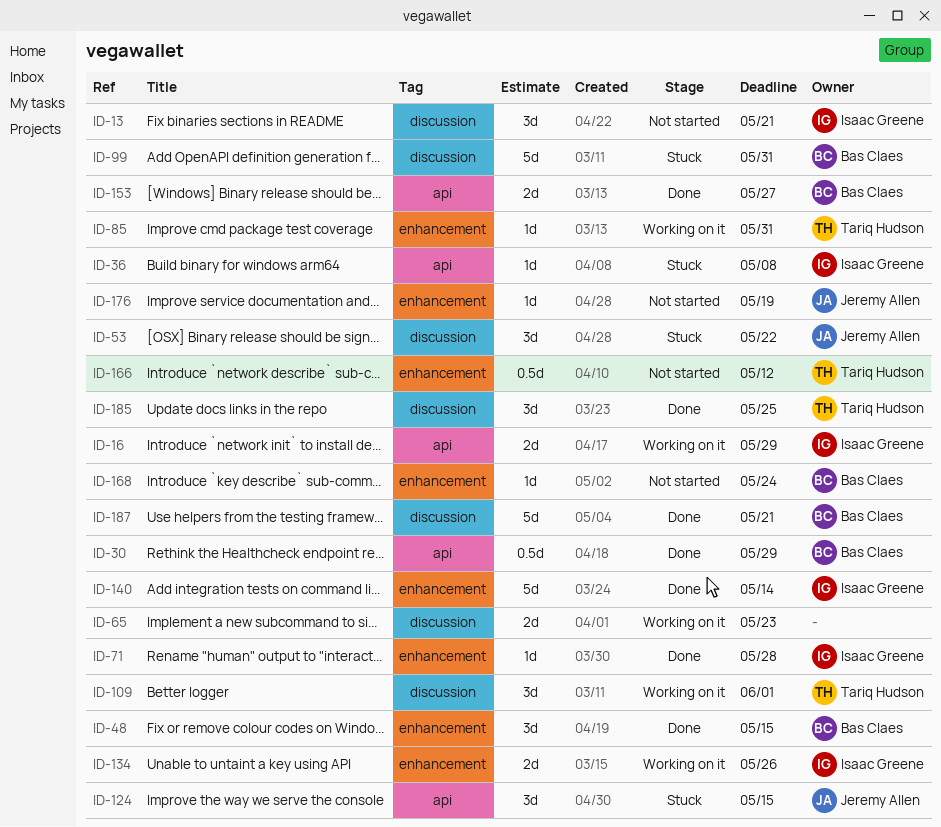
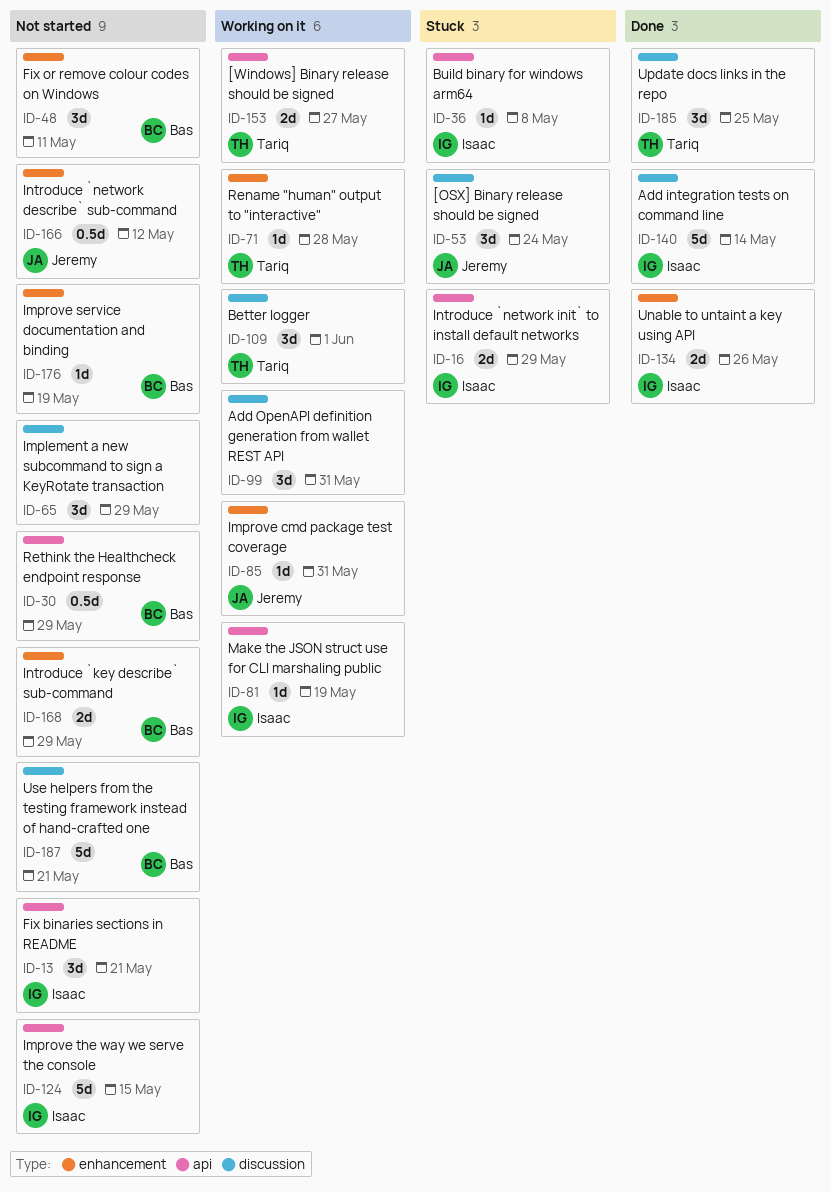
ID-13, label: discussion -> api
ID-16, status: Working on it -> Stuck
ID-30, status: Done -> Not started
ID-48, status: Done -> Not started
ID-48, due: May 15 -> May 11
ID-53, due: May 22 -> May 24
ID-65, status: Working on it -> Not started
ID-65, estimate: 2d -> 3d
ID-65, due: May 23 -> May 29
ID-71, status: Done -> Working on it
ID-71, owner: Isaac Greene -> Tariq Hudson
ID-81: none -> present
ID-85, owner: Tariq Hudson -> Jeremy Allen
ID-99, status: Stuck -> Working on it
ID-99, owner: Bas Claes -> none
ID-99, estimate: 5d -> 3d
ID-124, status: Stuck -> Not started
ID-124, owner: Jeremy Allen -> Isaac Greene
ID-124, estimate: 3d -> 5d
ID-134, status: Working on it -> Done
ID-140, label: enhancement -> discussion
ID-153, status: Done -> Working on it
ID-153, owner: Bas Claes -> Tariq Hudson
ID-166, owner: Tariq Hudson -> Jeremy Allen
ID-168, estimate: 1d -> 2d
ID-168, due: May 24 -> May 29
ID-176, owner: Jeremy Allen -> Bas Claes
ID-187, status: Done -> Not started

